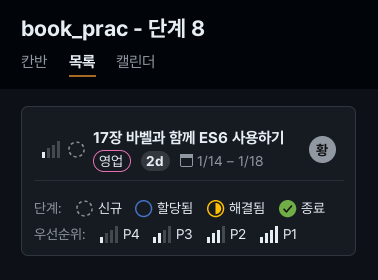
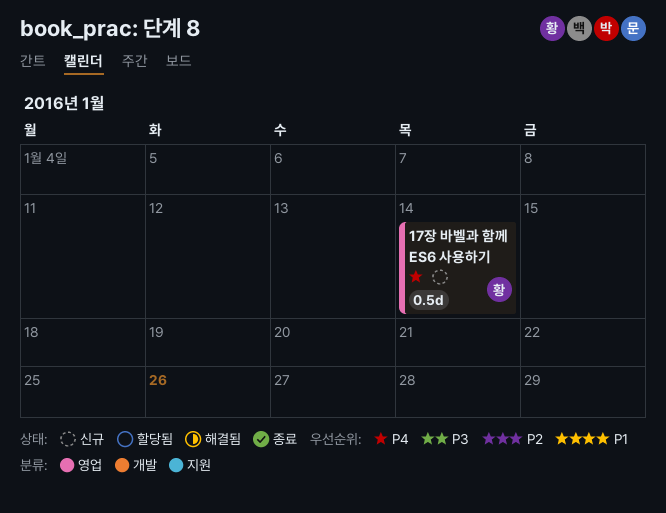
17장 바벨과 함께 ES6 사용하기, estimate: 2d -> 0.5d
17장 바벨과 함께 ES6 사용하기, due: Jan 18 -> Jan 14

